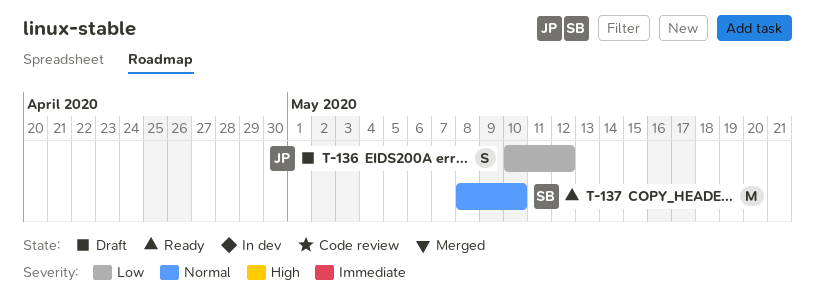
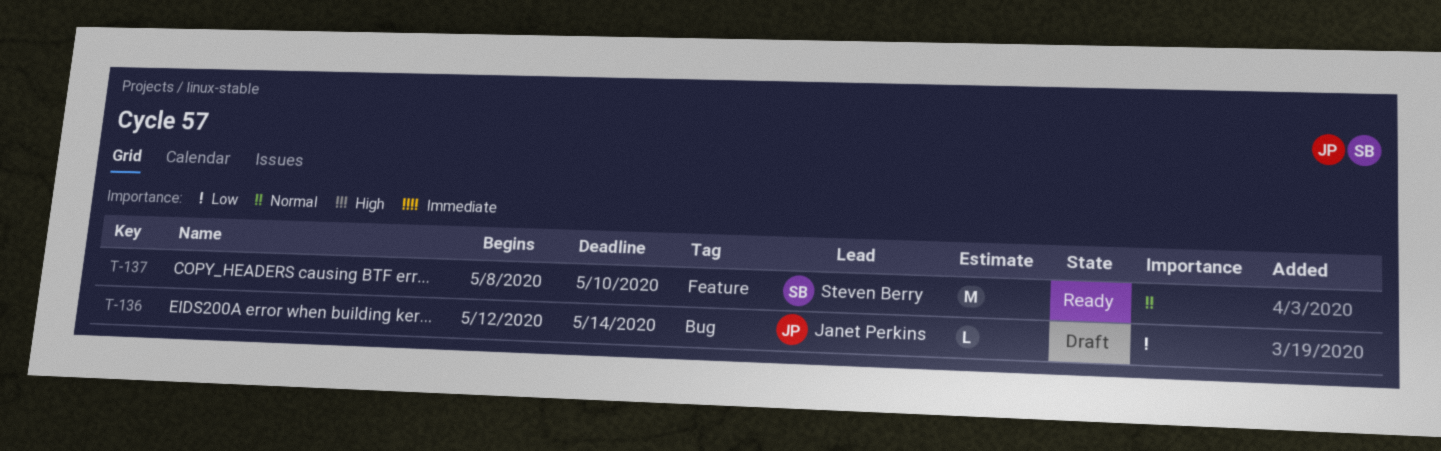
T-136, estimate: S -> L
T-136, start: May 10 -> May 12
T-136, due: May 12 -> May 14

